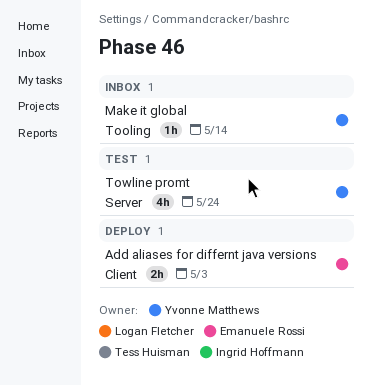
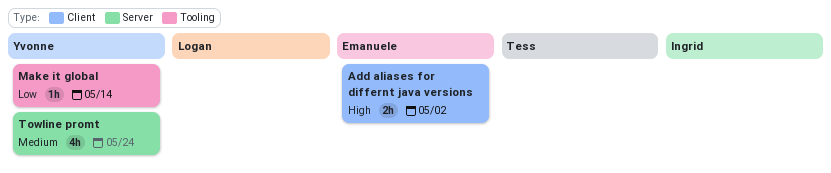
Add aliases for differnt java versions, due: May 3 -> May 2

